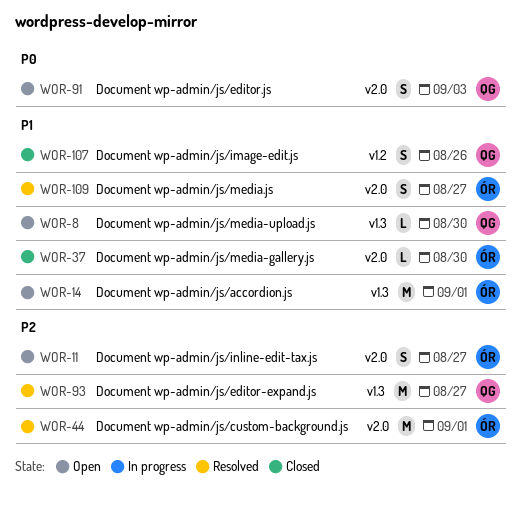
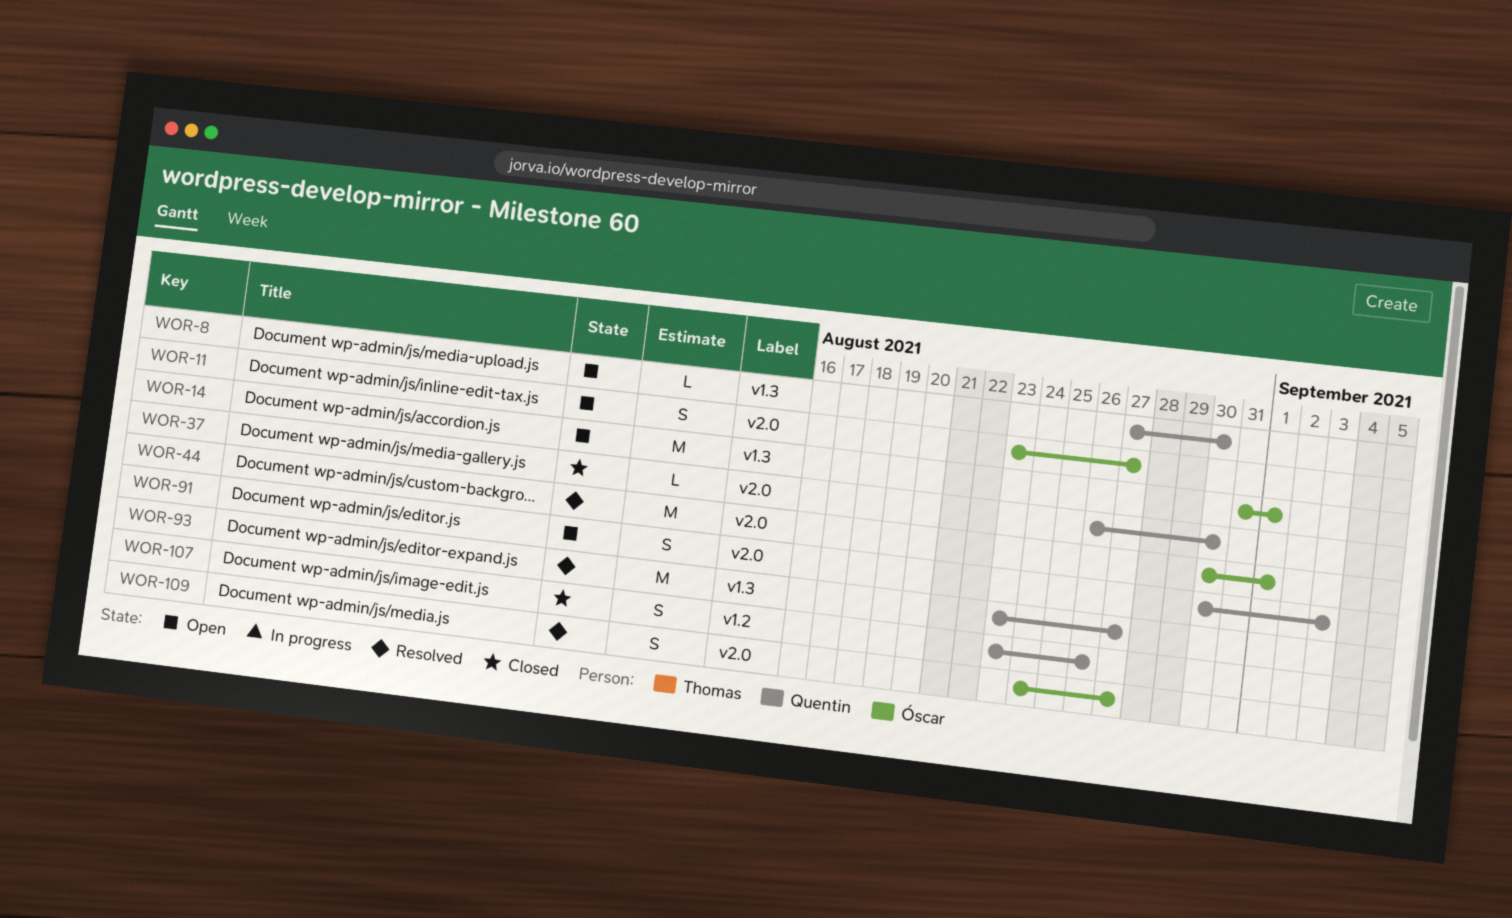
WOR-37, owner: Óscar -> Quentin

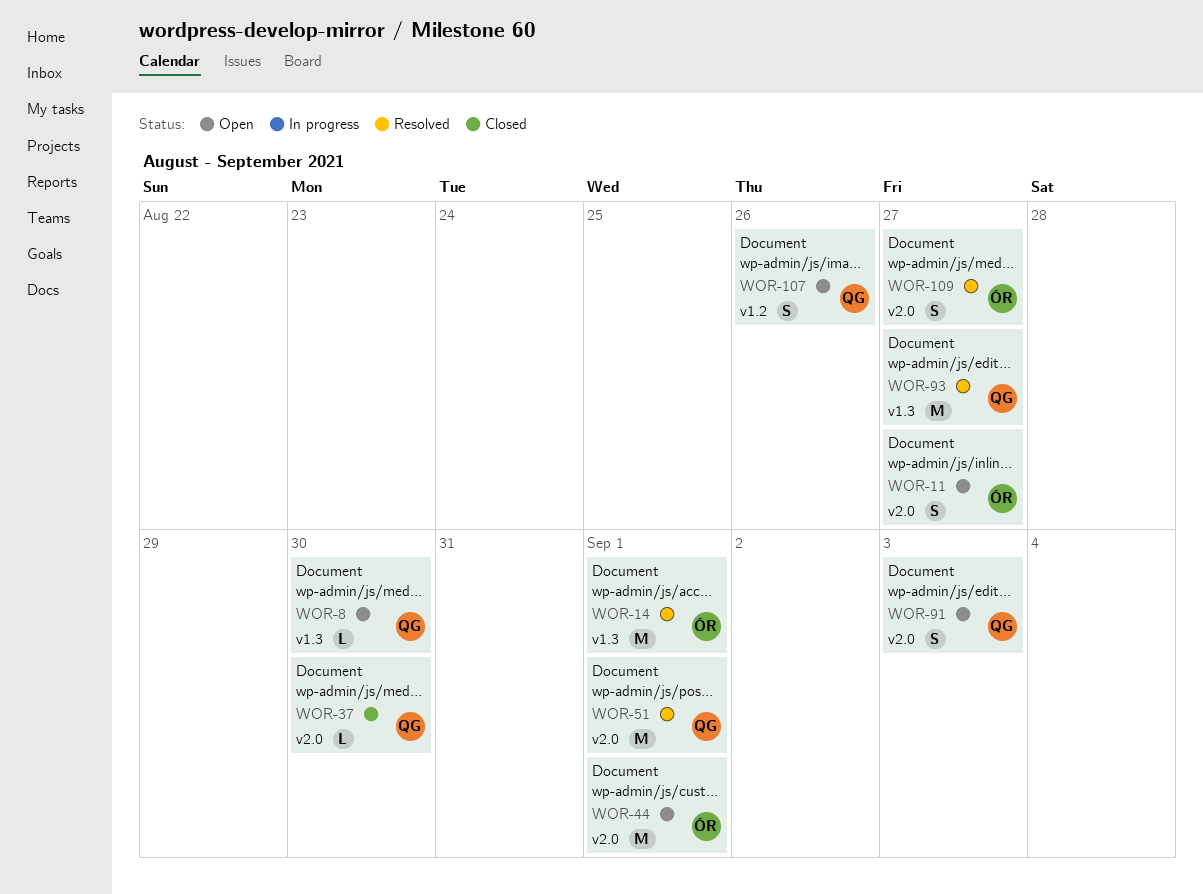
WOR-14, status: Open -> Resolved
WOR-44, status: Resolved -> Open
WOR-51: none -> present
WOR-107, status: Closed -> Open

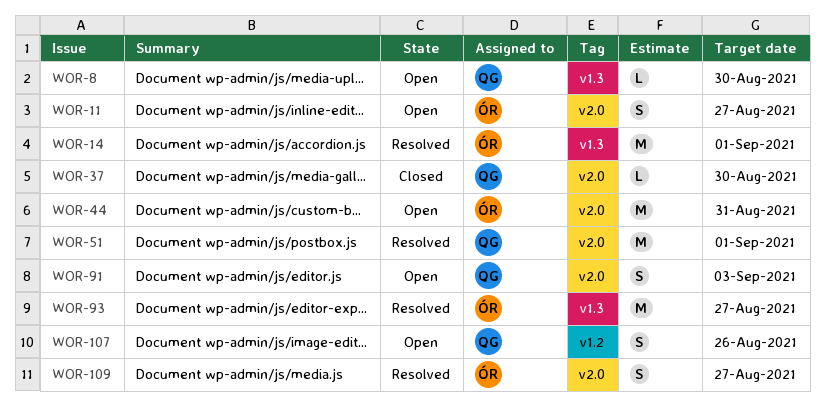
WOR-44, due: Sep 1 -> Aug 31
WOR-93, owner: QG -> ÓR

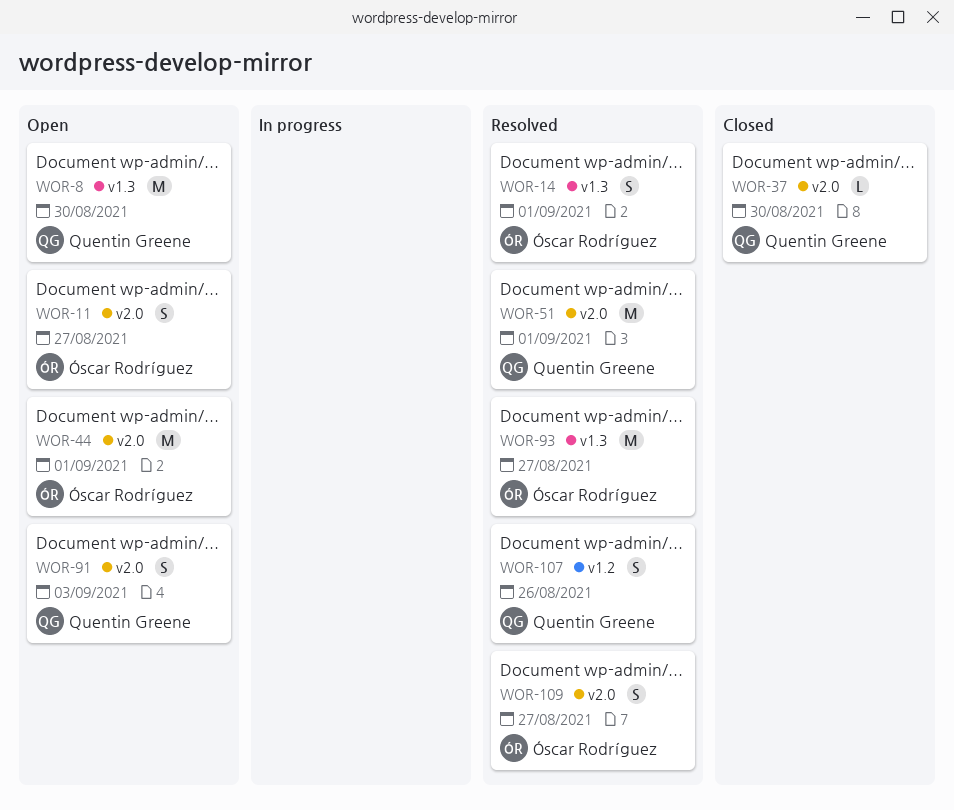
WOR-8, estimate: L -> M
WOR-14, estimate: M -> S
WOR-44, due: Aug 31 -> Sep 1
WOR-107, status: Open -> Resolved

